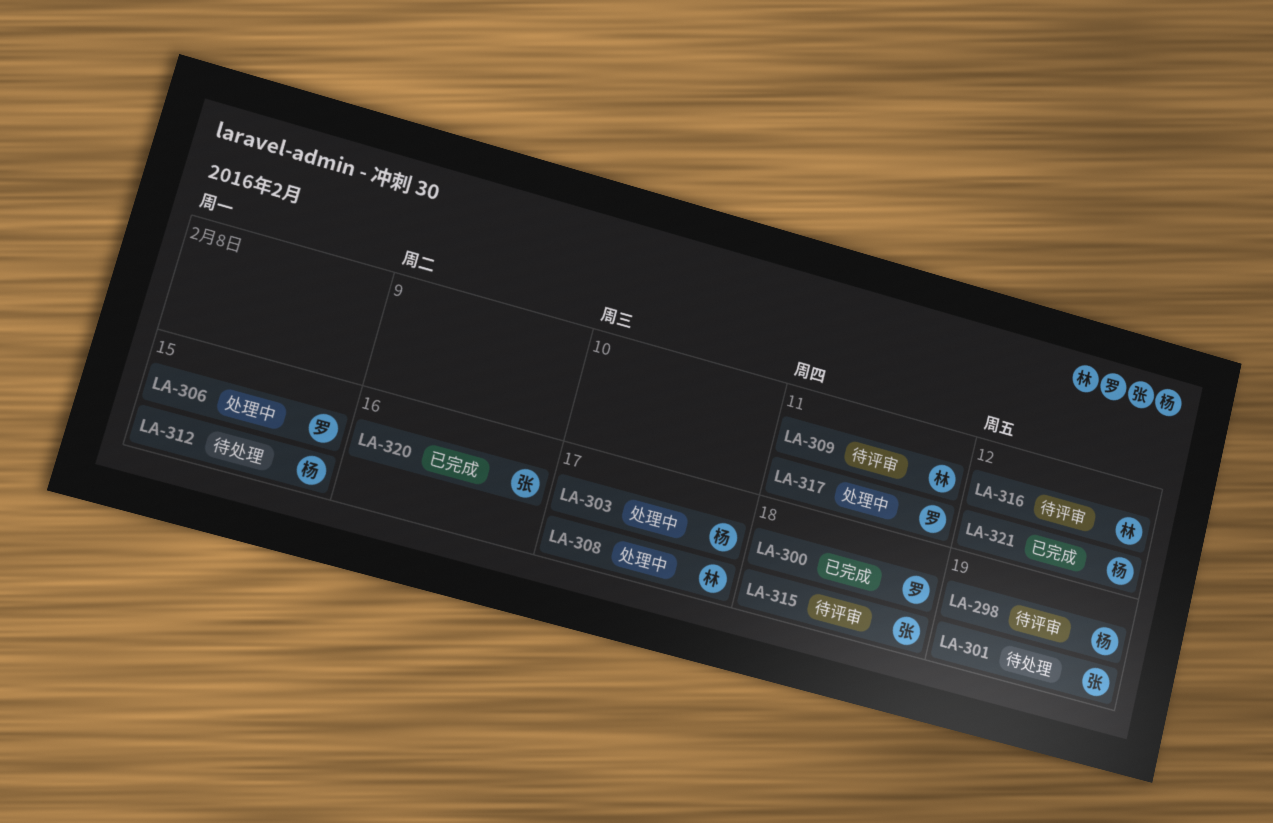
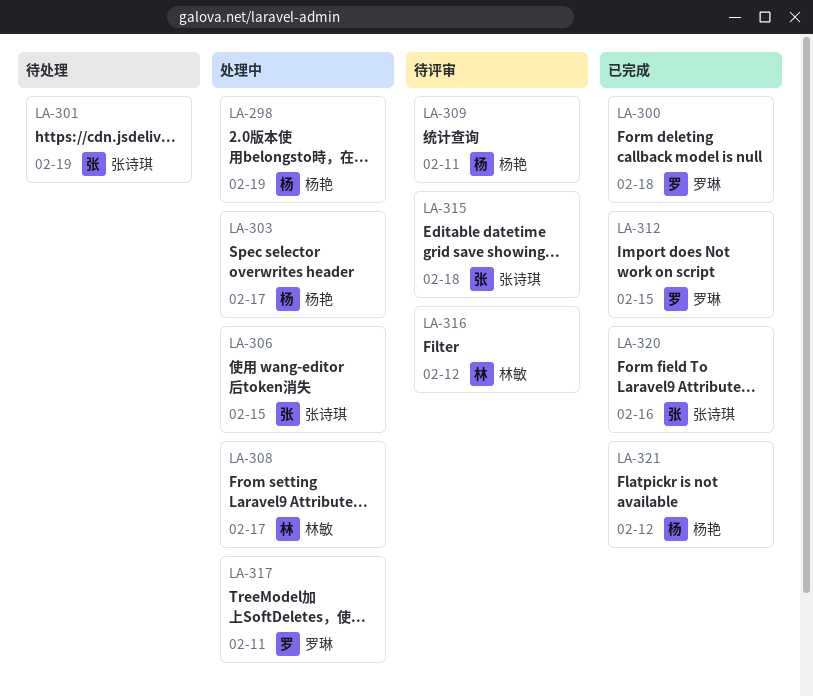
LA-298, status: 待评审 -> 处理中
LA-306, owner: 罗琳 -> 张诗琪
LA-309, owner: 林敏 -> 杨艳
LA-312, status: 待处理 -> 已完成
LA-312, owner: 杨艳 -> 罗琳

